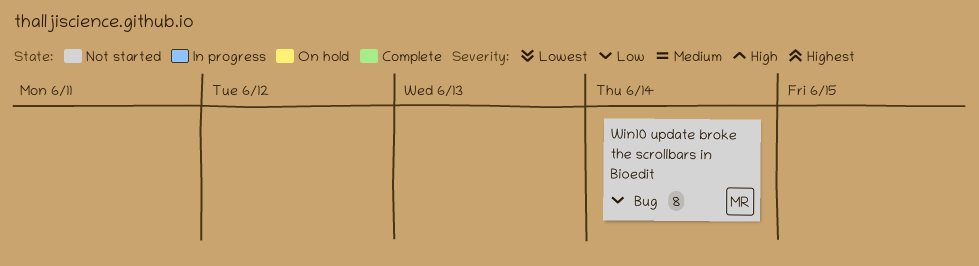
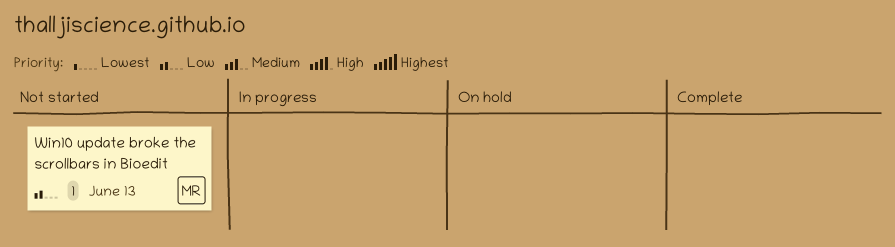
Win10 update broke the scrollbars in Bioedit, estimate: 8 -> 1
Win10 update broke the scrollbars in Bioedit, due: Jun 14 -> Jun 13

